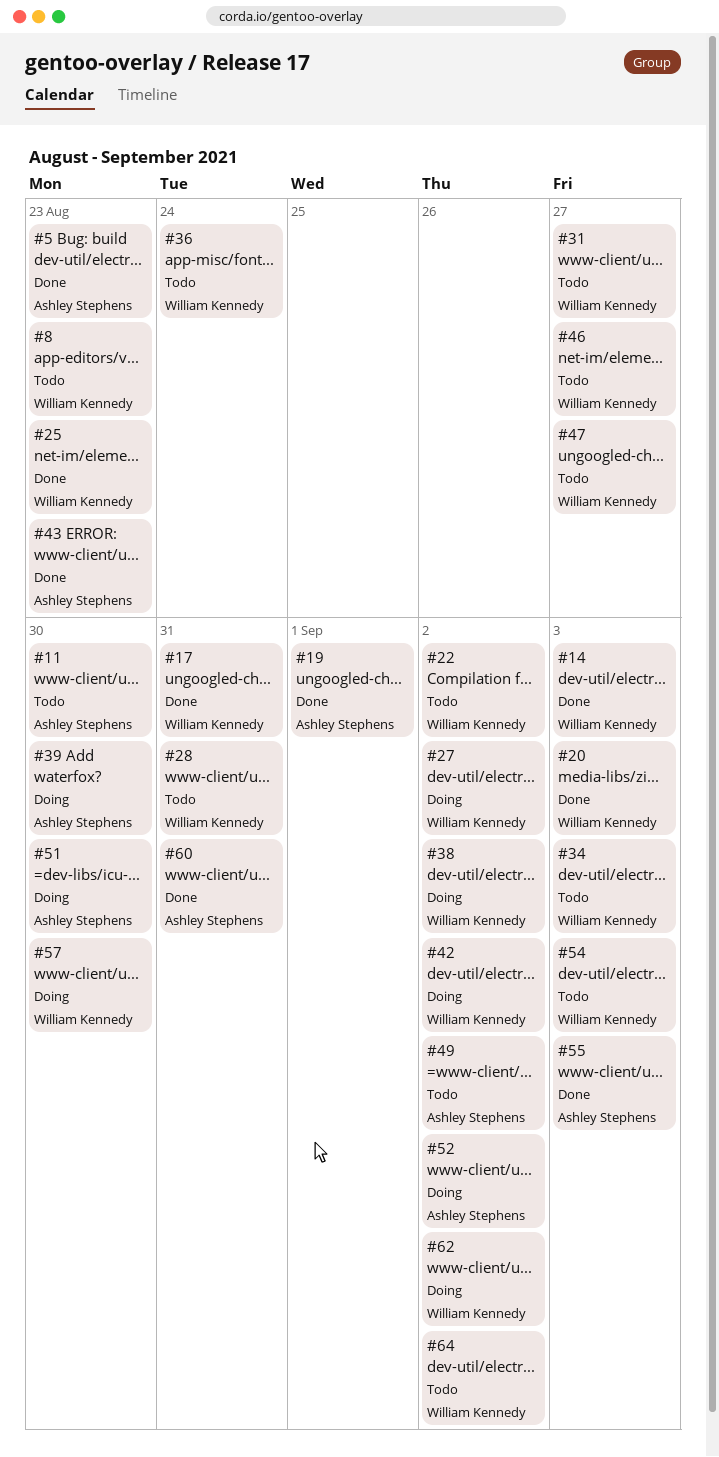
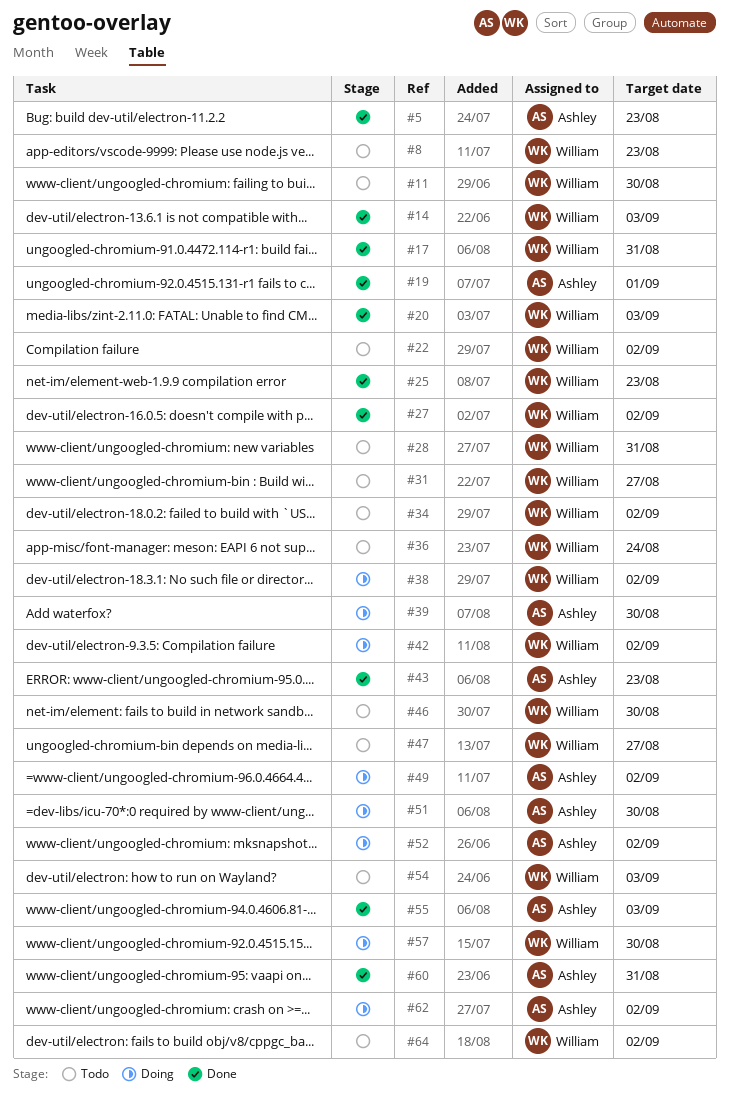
#11, owner: Ashley Stephens -> William Kennedy
#27, status: Doing -> Done
#34, due: Sep 3 -> Sep 2
#46, due: Aug 27 -> Aug 30
#49, status: Todo -> Doing
#62, owner: William Kennedy -> Ashley Stephens

